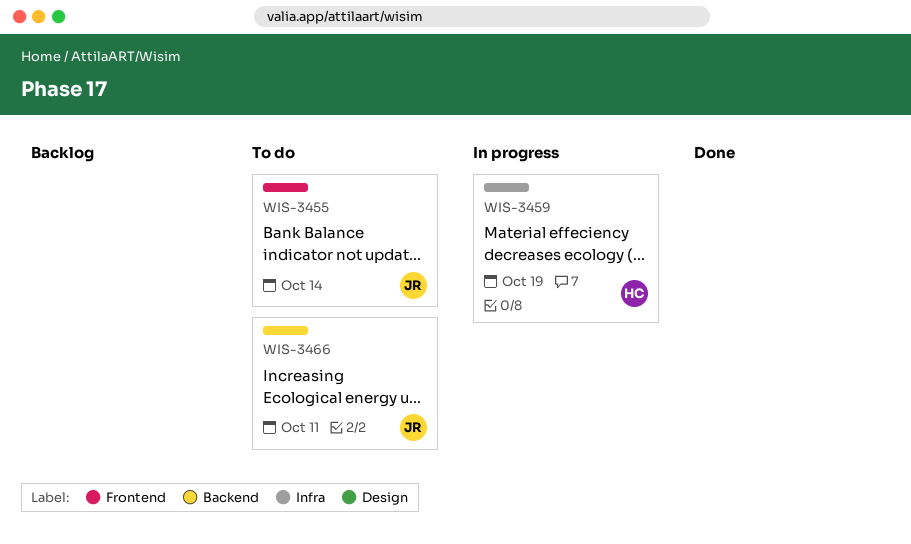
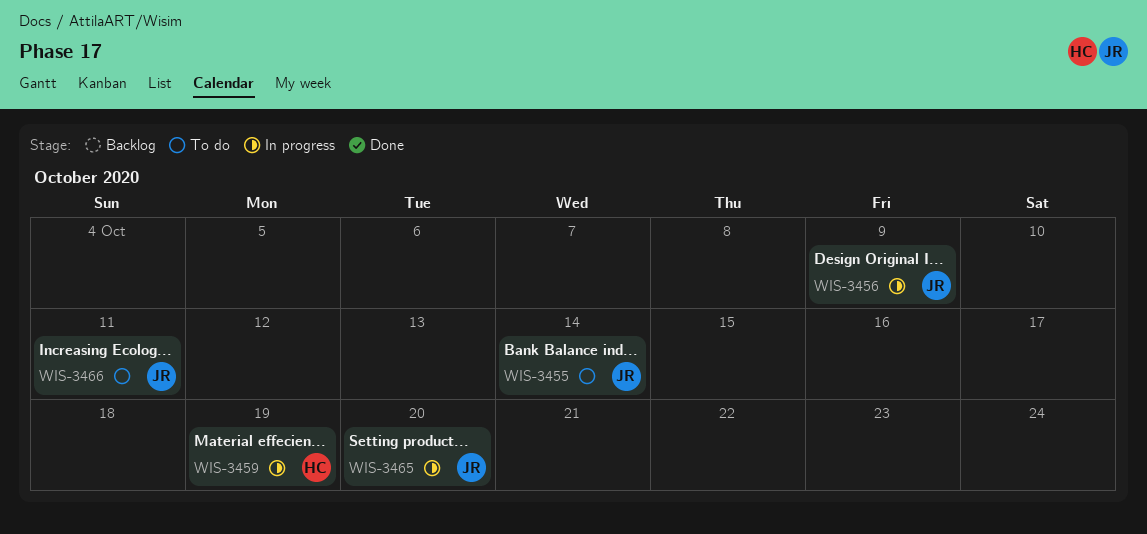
WIS-3456: none -> present
WIS-3465: none -> present

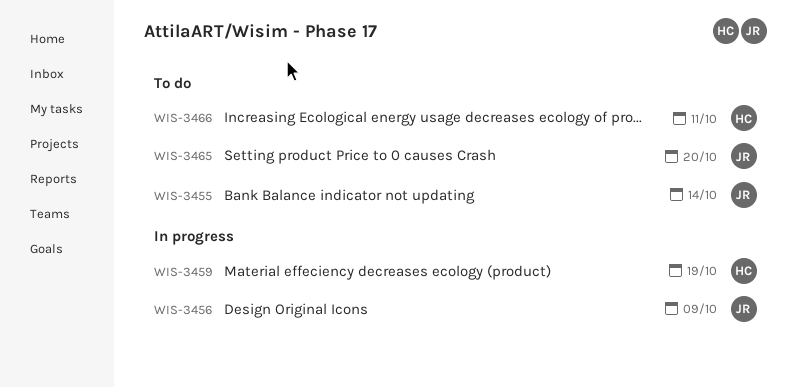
WIS-3465, status: In progress -> To do
WIS-3466, owner: JR -> HC

